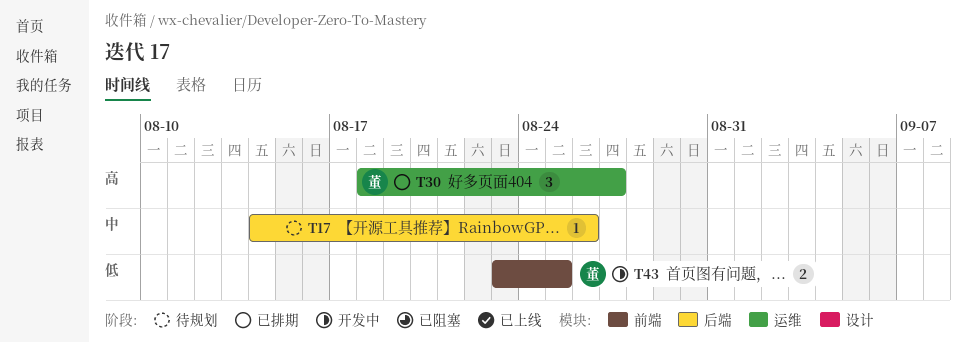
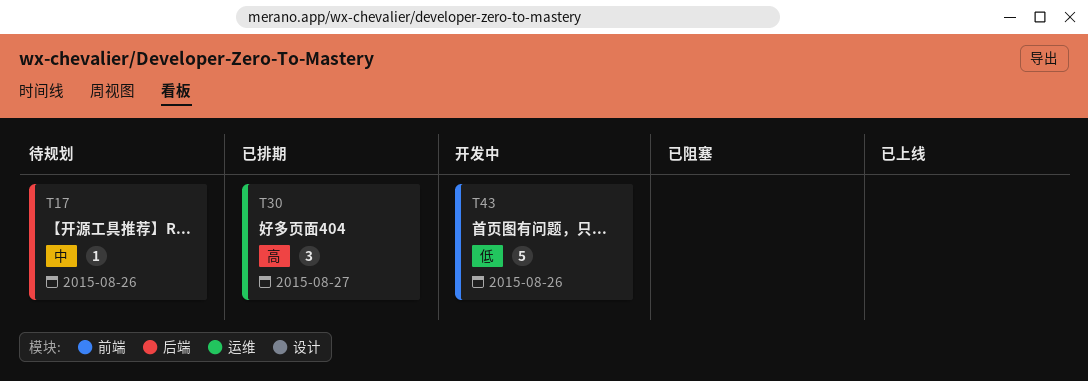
T43, estimate: 2 -> 5
T43, due: Aug 25 -> Aug 26

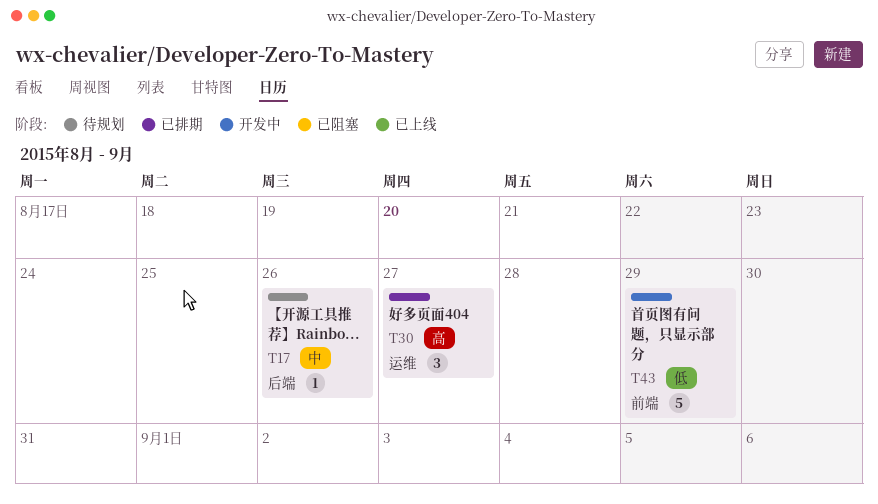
T43, due: Aug 26 -> Aug 29

